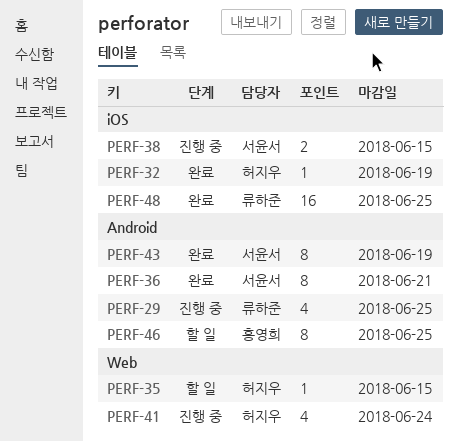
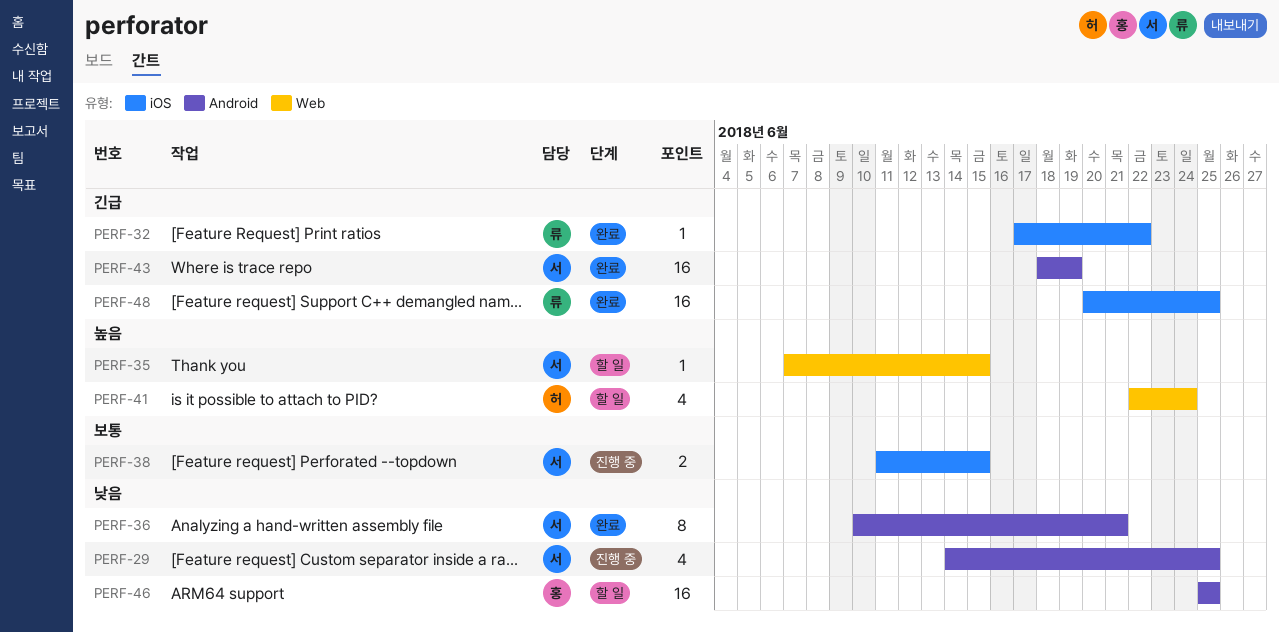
PERF-29, owner: 류하준 -> 서윤서
PERF-32, owner: 허지우 -> 류하준
PERF-32, due: Jun 19 -> Jun 22
PERF-35, owner: 허지우 -> 서윤서
PERF-41, status: 진행 중 -> 할 일
PERF-43, estimate: 8 -> 16
PERF-46, estimate: 8 -> 16

